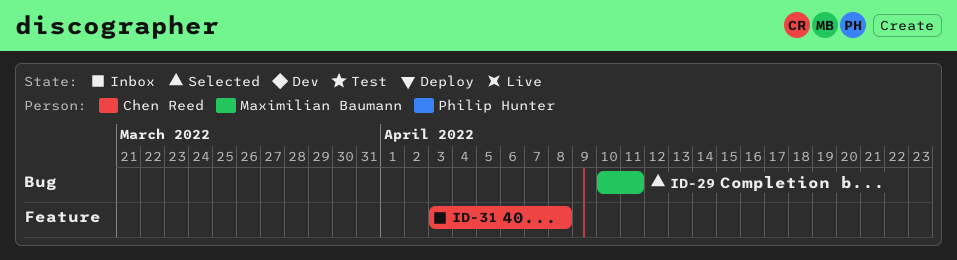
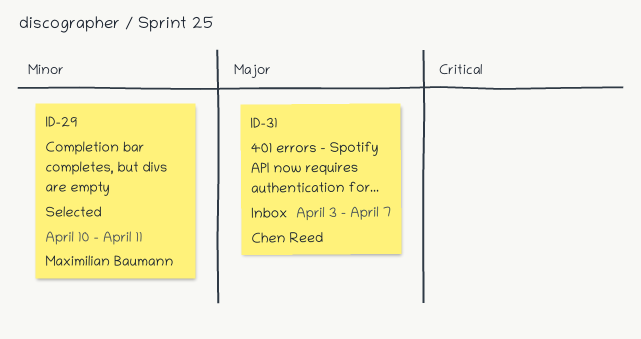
ID-31, due: Apr 8 -> Apr 7

